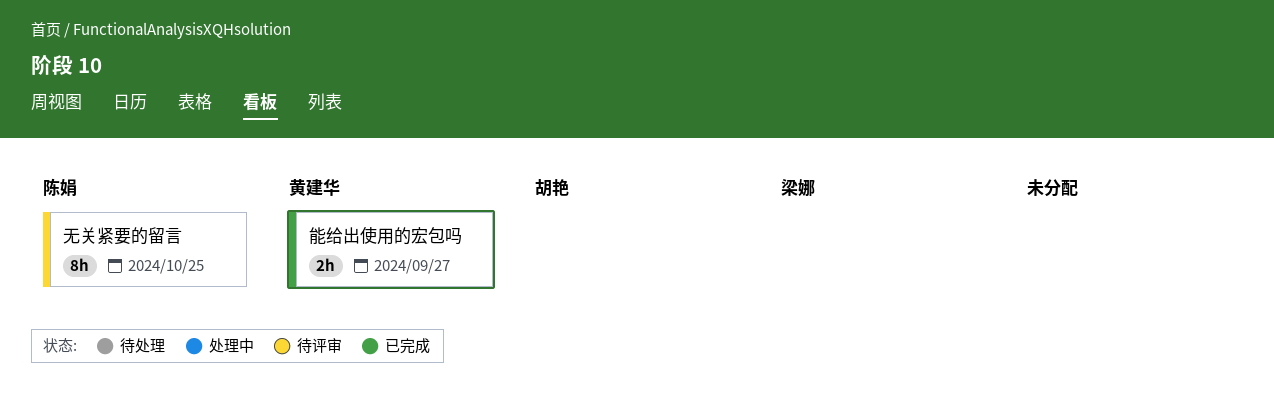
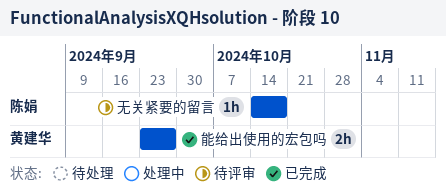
无关紧要的留言, estimate: 8h -> 1h
无关紧要的留言, due: Oct 25 -> Oct 18

